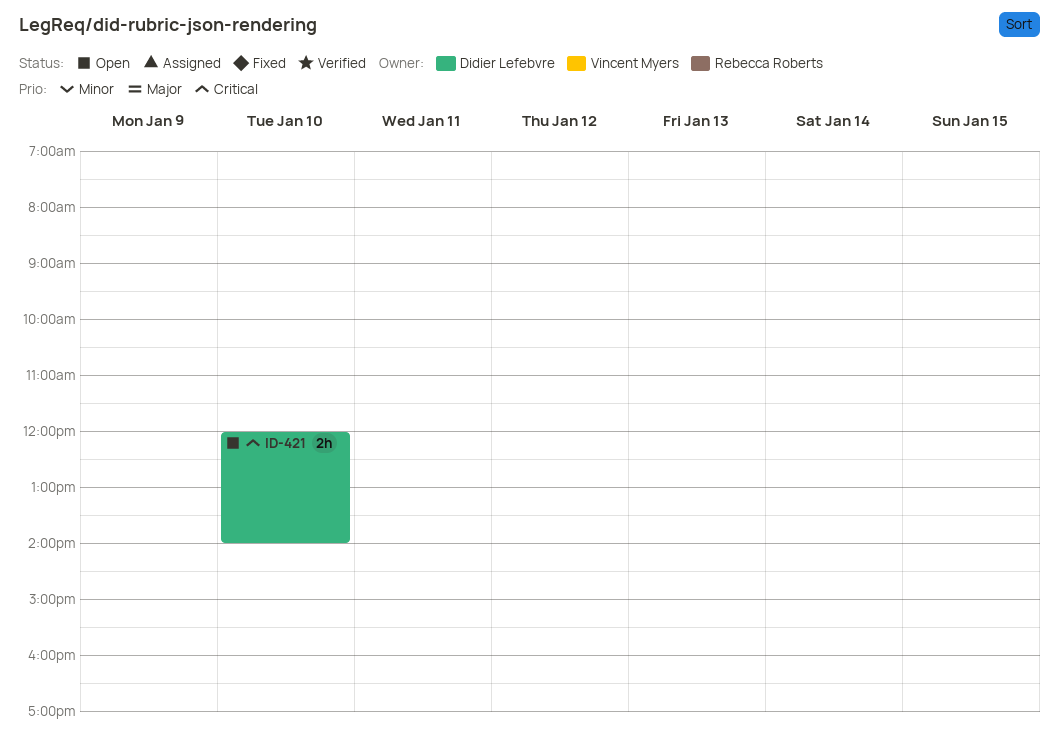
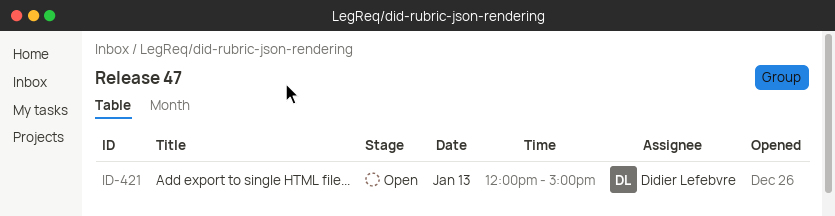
ID-421, day: Jan 10 -> Jan 13
ID-421, ends: 14:00 -> 15:00

